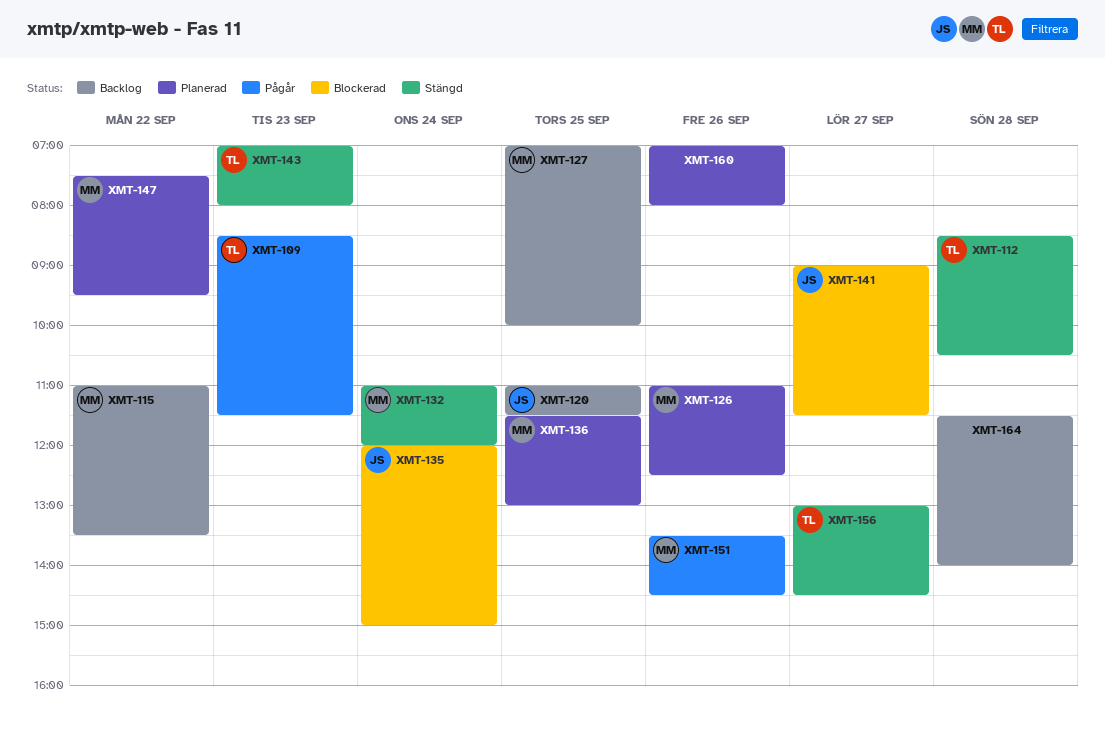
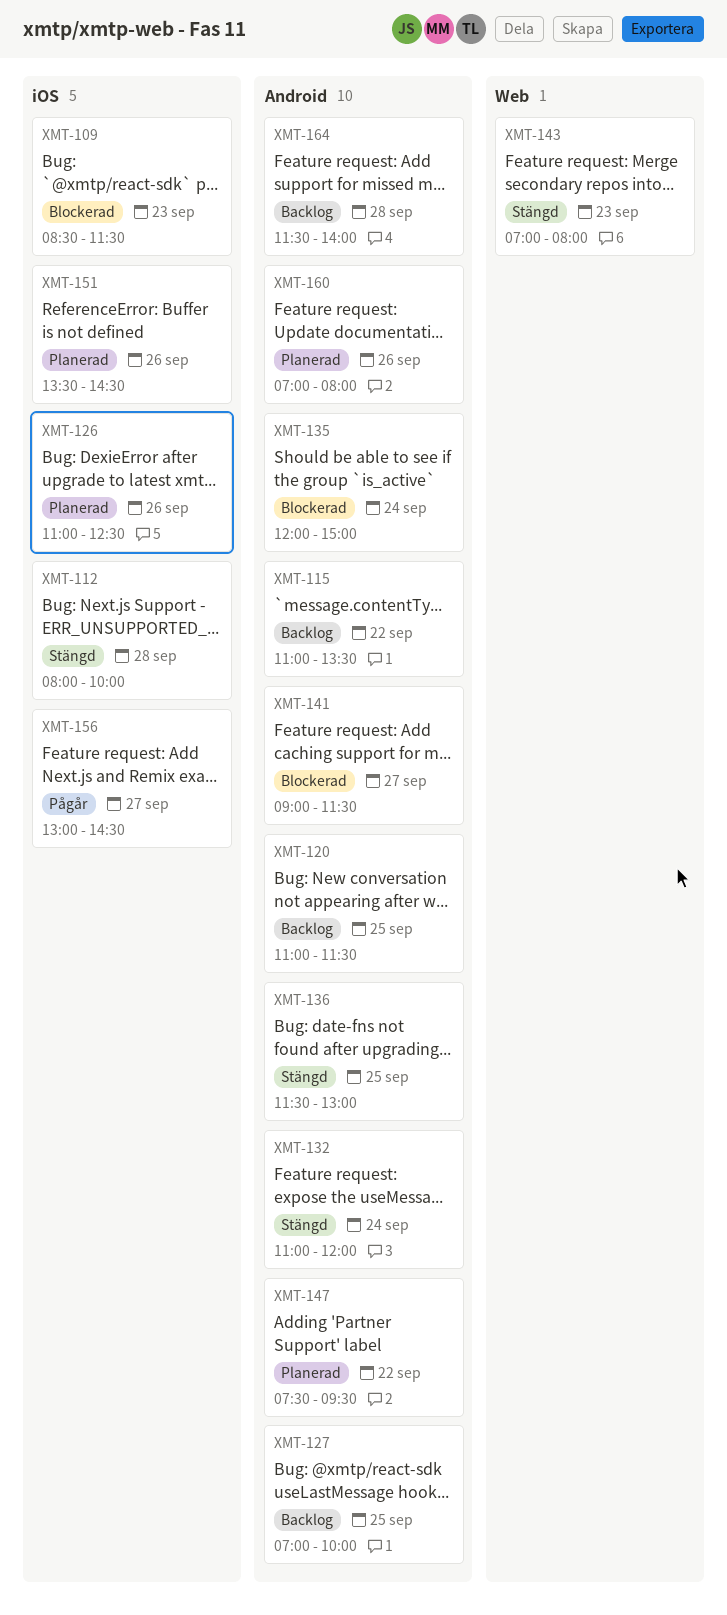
XMT-109, status: Pågår -> Blockerad
XMT-112, begins: 08:30 -> 08:00
XMT-112, ends: 10:30 -> 10:00
XMT-136, status: Planerad -> Stängd
XMT-151, status: Pågår -> Planerad
XMT-156, status: Stängd -> Pågår

